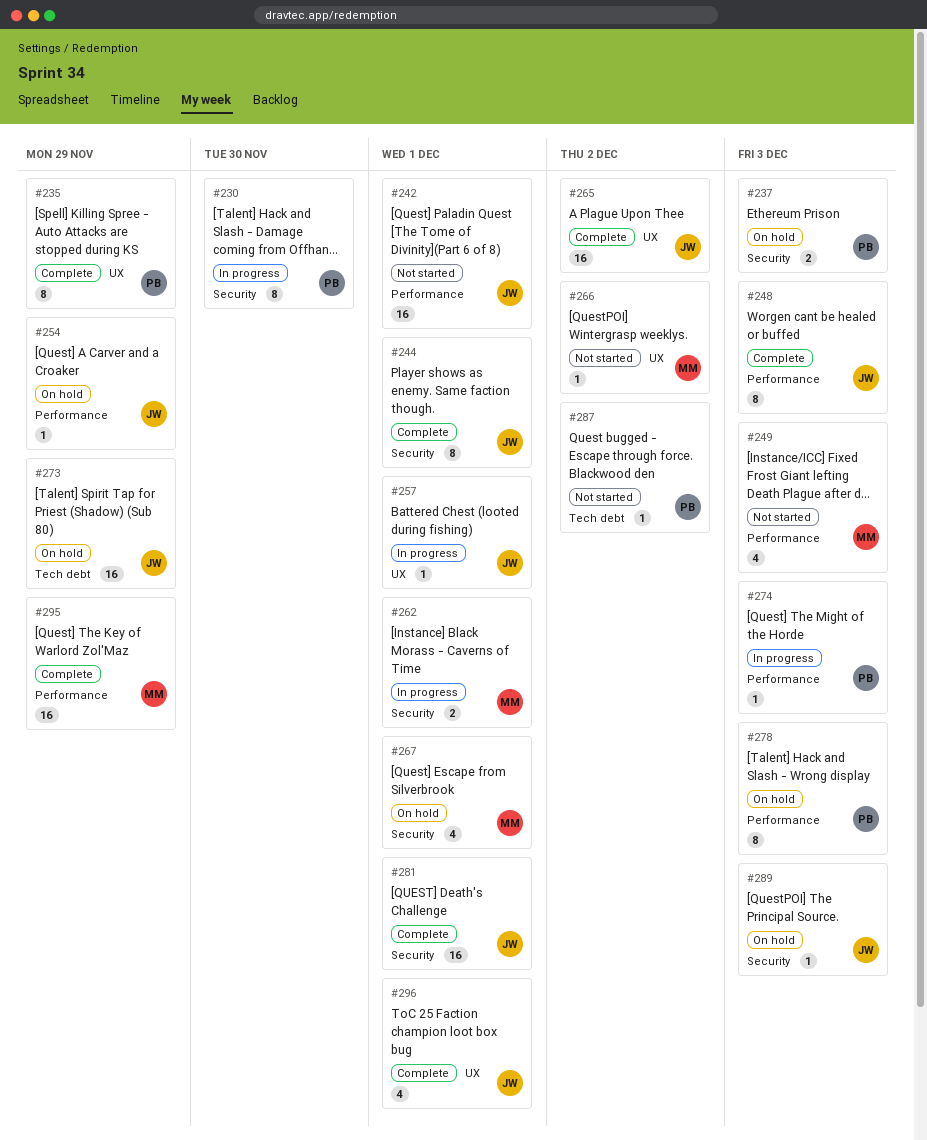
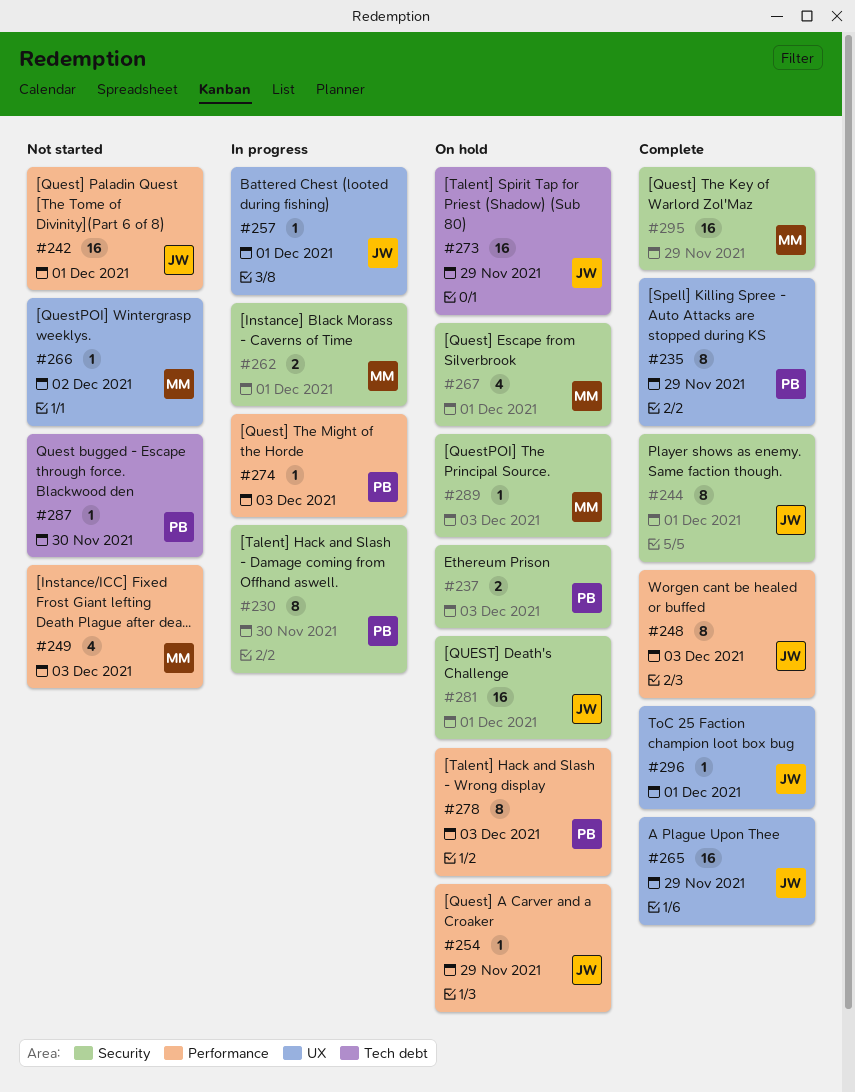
#265, due: Dec 2 -> Nov 29
#281, status: Complete -> On hold
#287, due: Dec 2 -> Nov 30
#289, owner: JW -> MM
#295, label: Performance -> Security
#296, estimate: 4 -> 1

